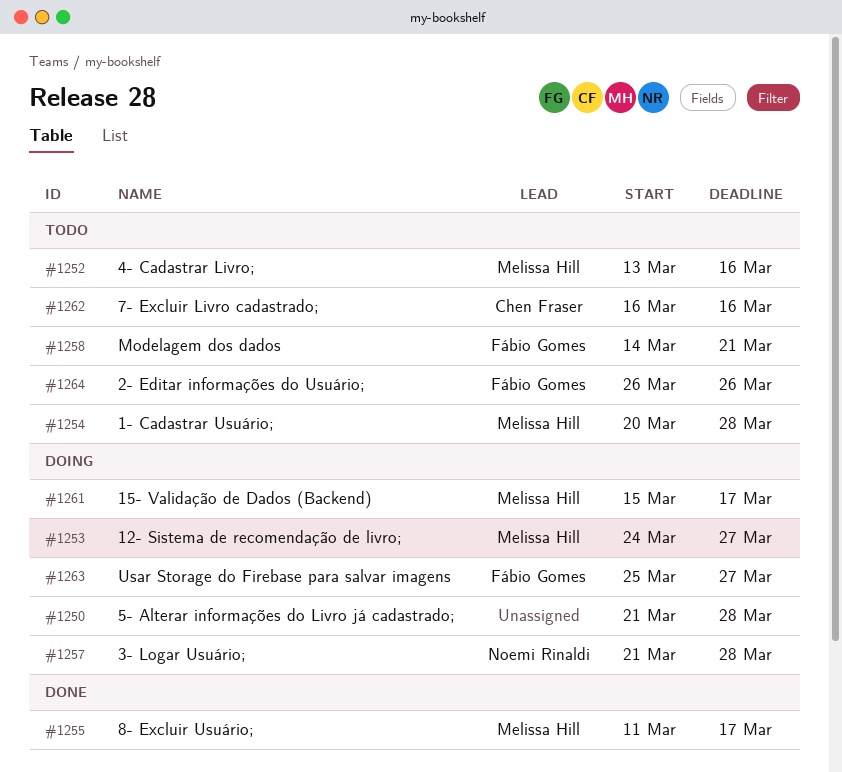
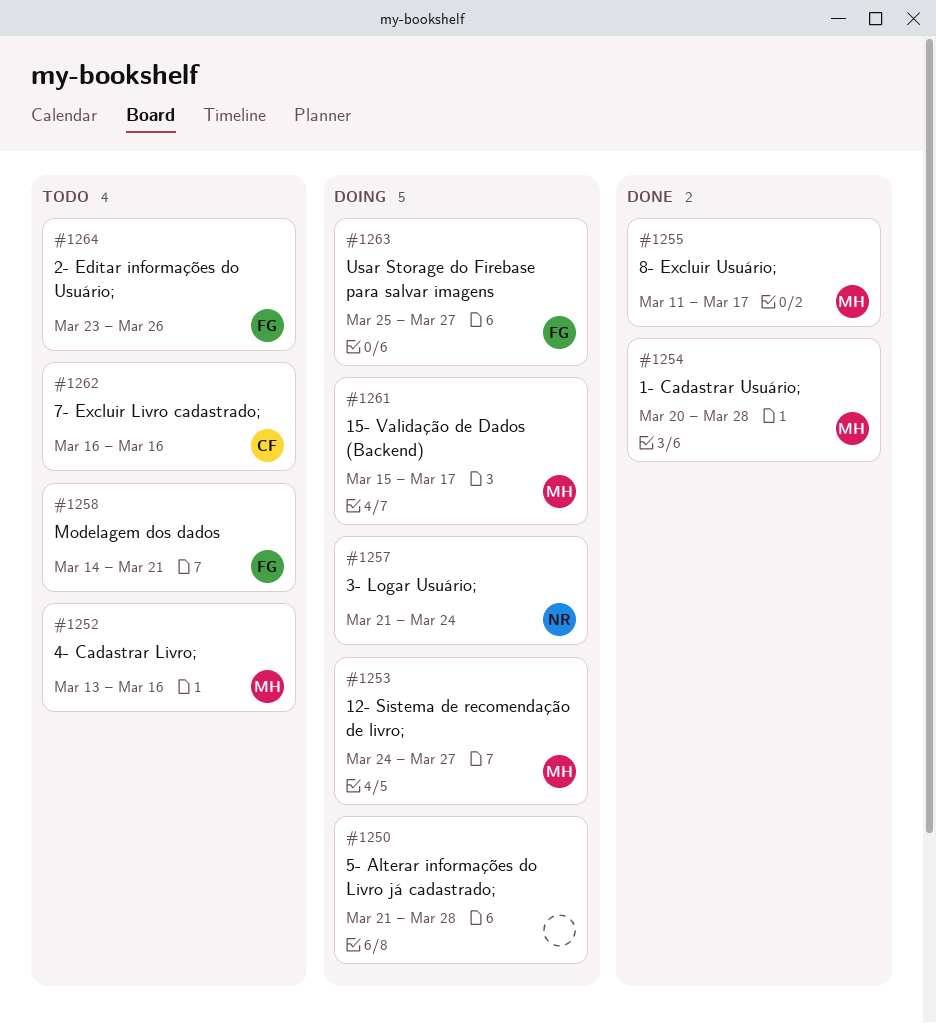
#1254, status: Todo -> Done
#1257, due: Mar 28 -> Mar 24
#1264, start: Mar 26 -> Mar 23

